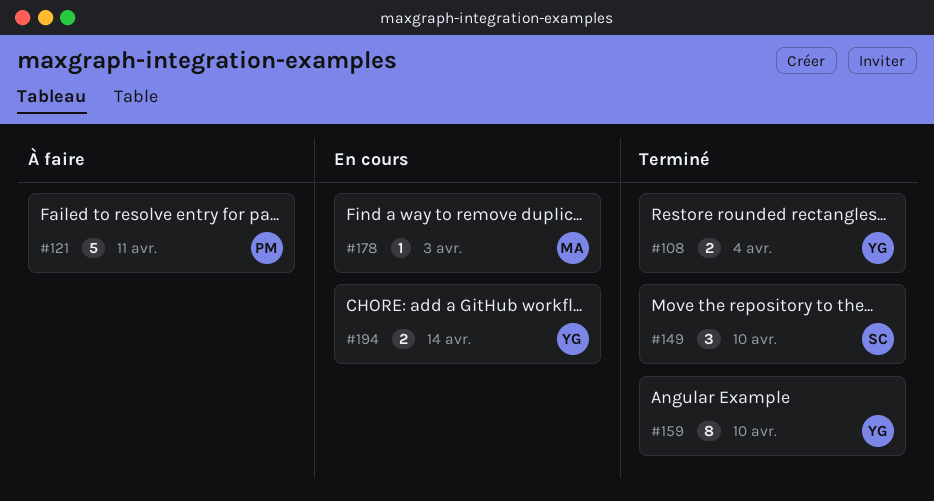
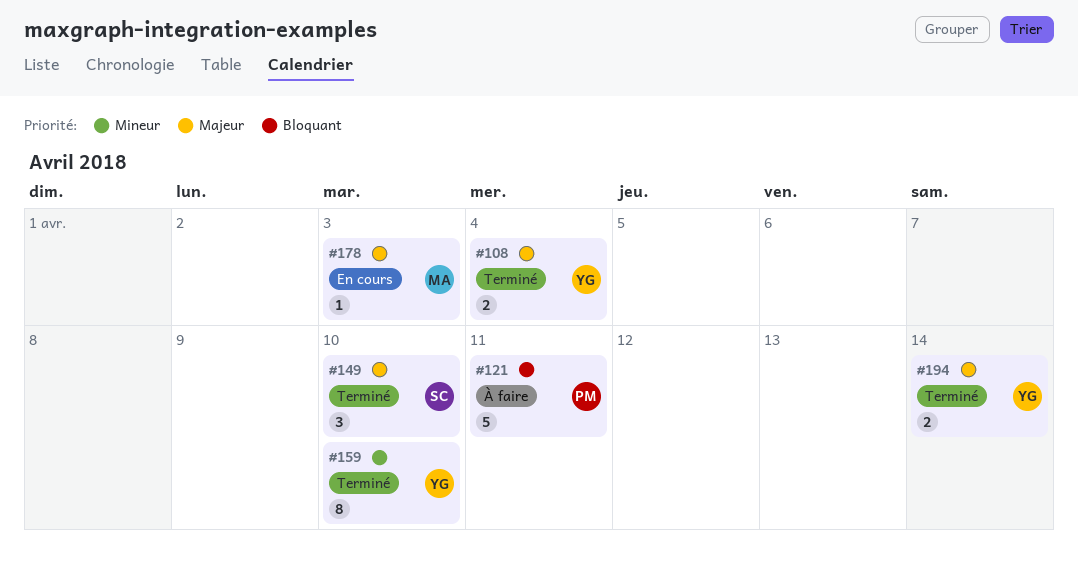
#194, status: En cours -> Terminé

